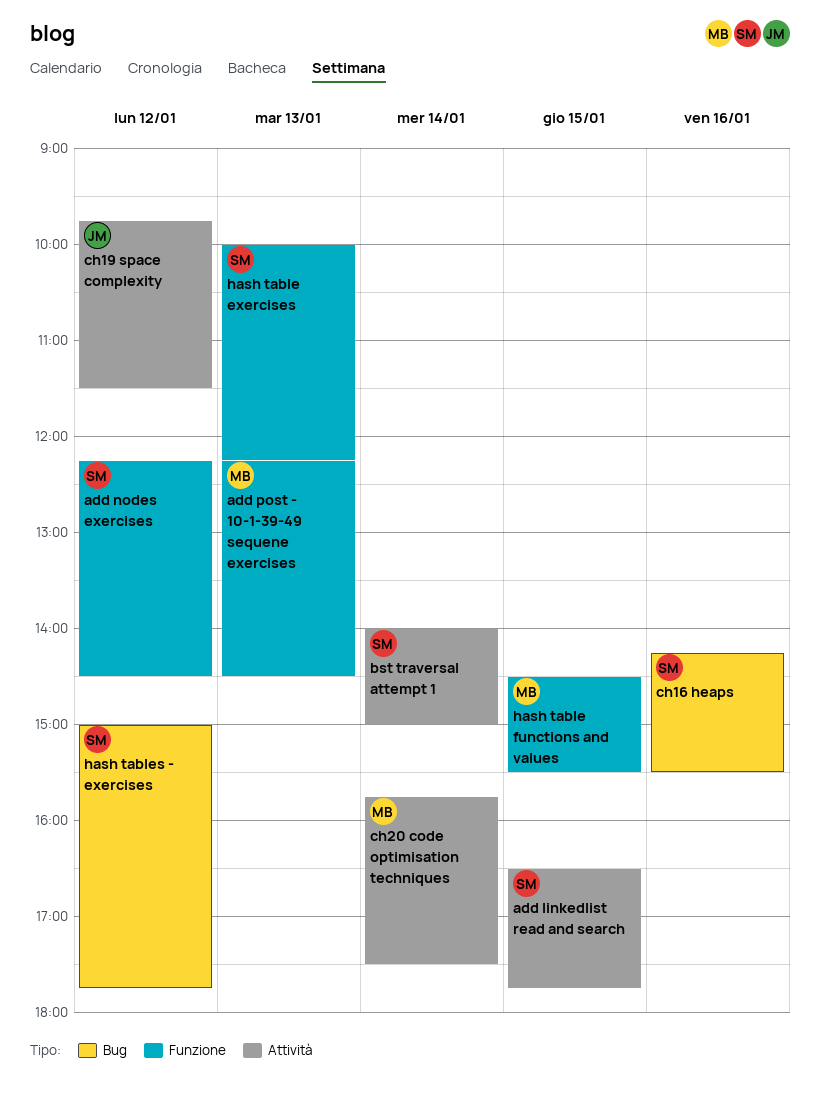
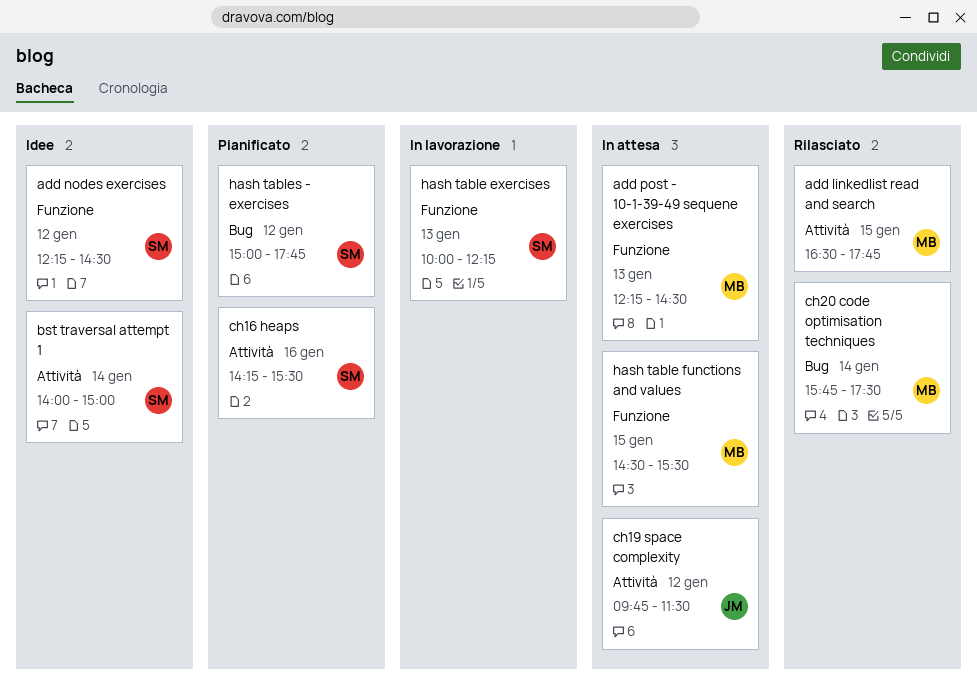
add linkedlist read and search, owner: SM -> MB
ch16 heaps, label: Bug -> Attività
ch20 code optimisation techniques, label: Attività -> Bug

